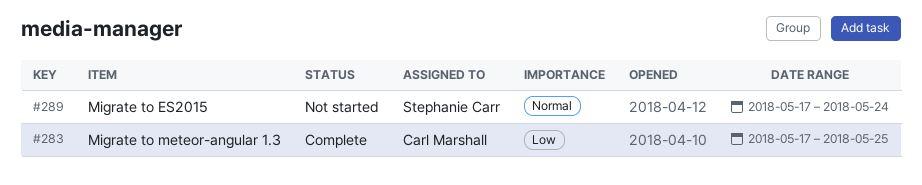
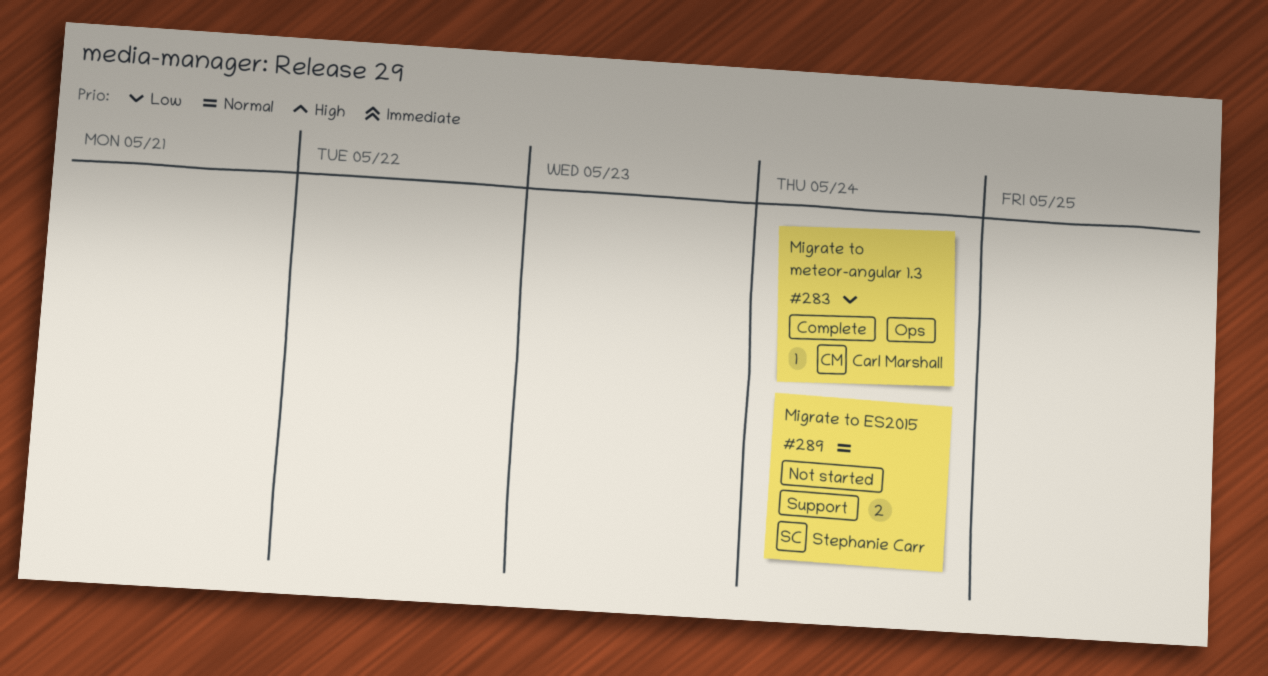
#283, due: May 25 -> May 24

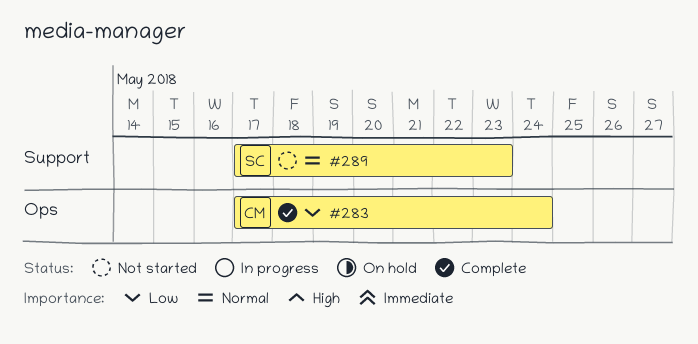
#289, due: May 24 -> May 23

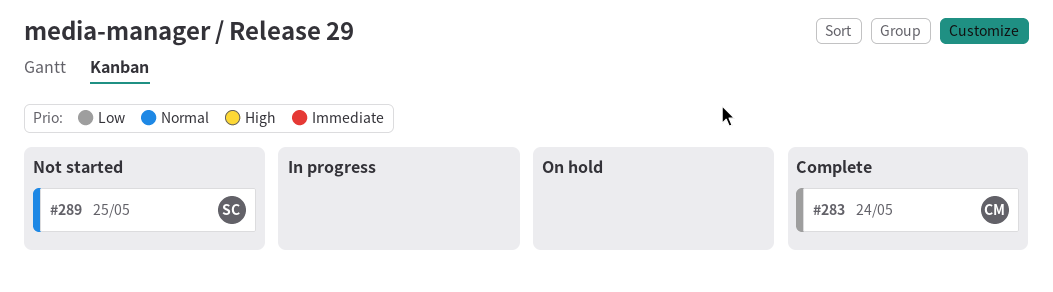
#289, due: May 23 -> May 25

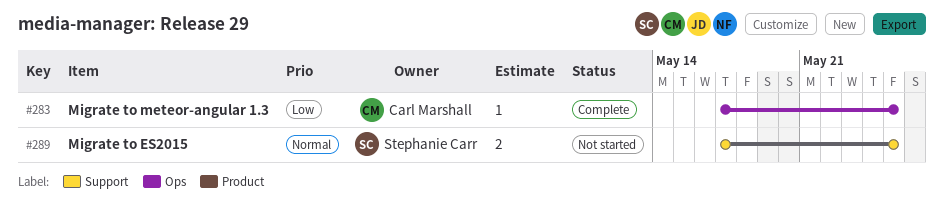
#283, due: May 24 -> May 25

